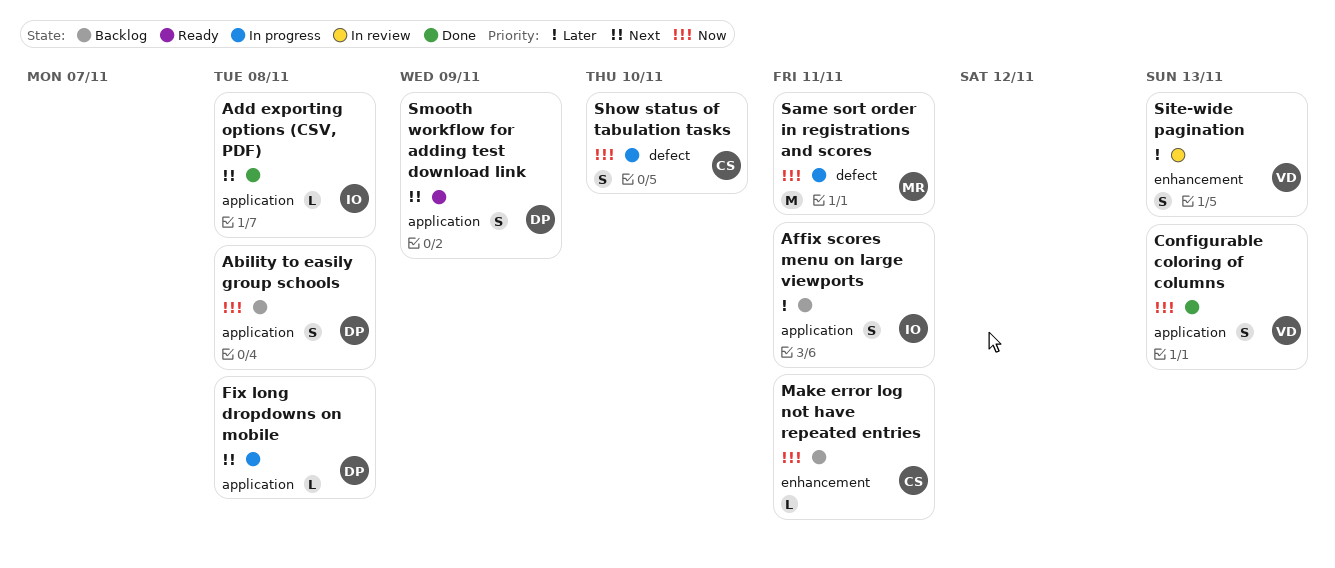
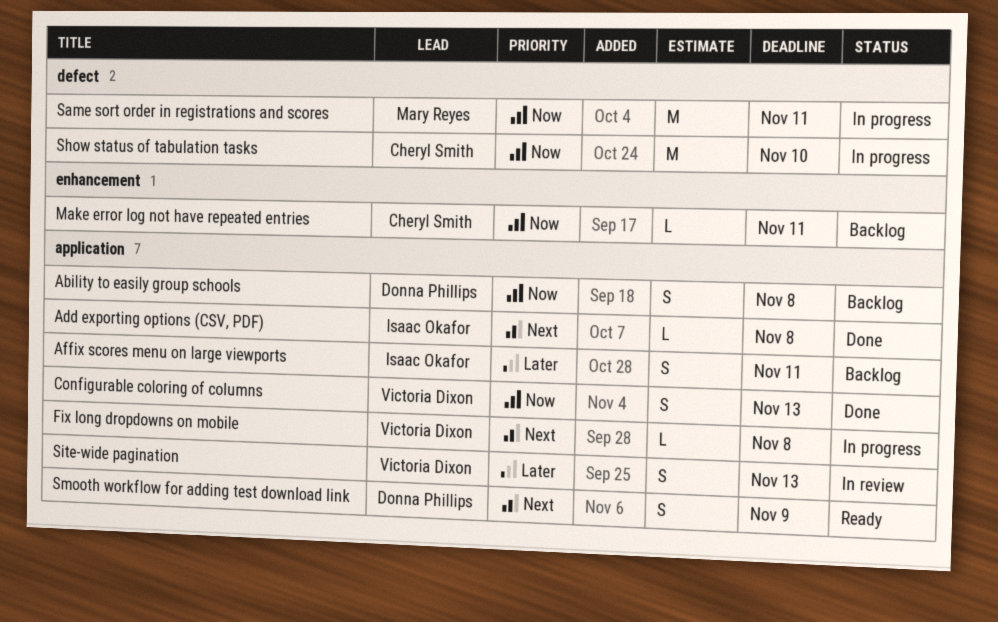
Fix long dropdowns on mobile, owner: Donna Phillips -> Victoria Dixon
Show status of tabulation tasks, estimate: S -> M
Site-wide pagination, label: enhancement -> application

